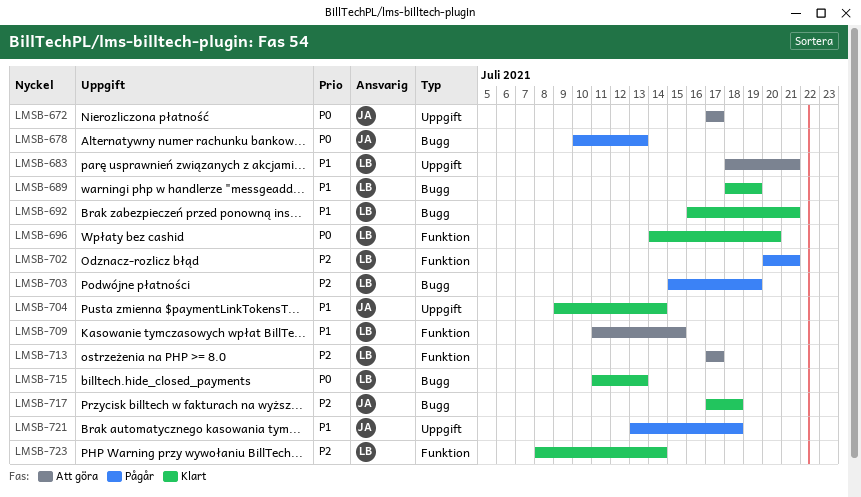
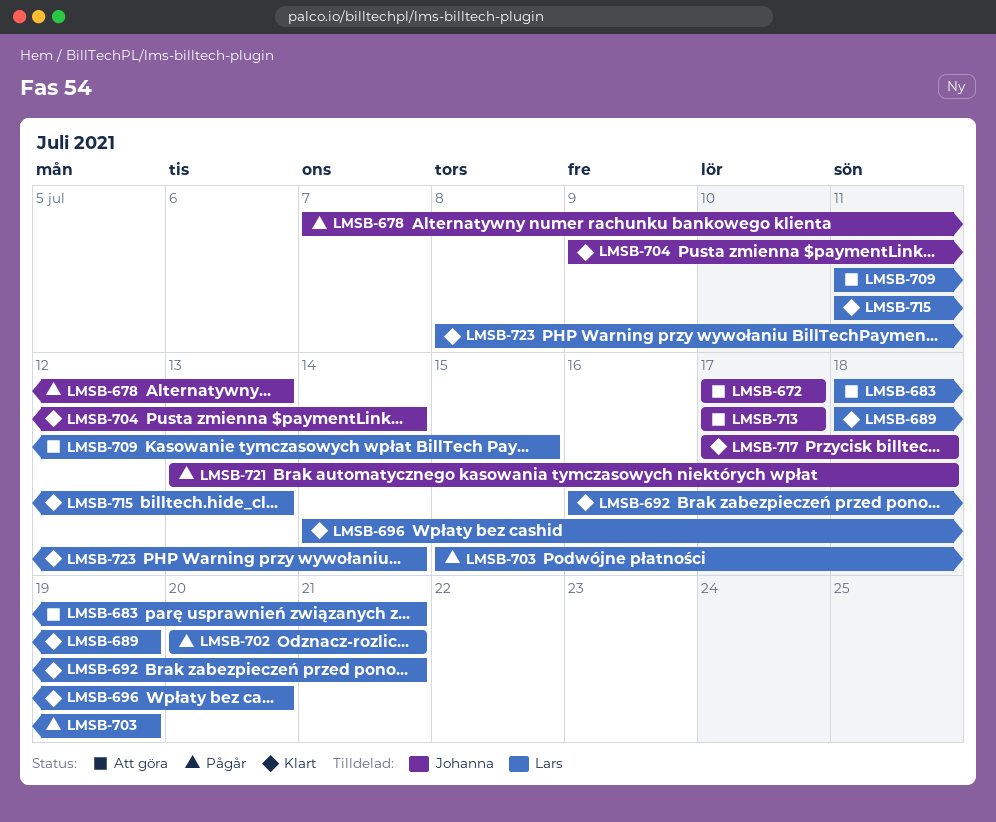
LMSB-678, start: Jul 10 -> Jul 7
LMSB-713, owner: Lars -> Johanna

